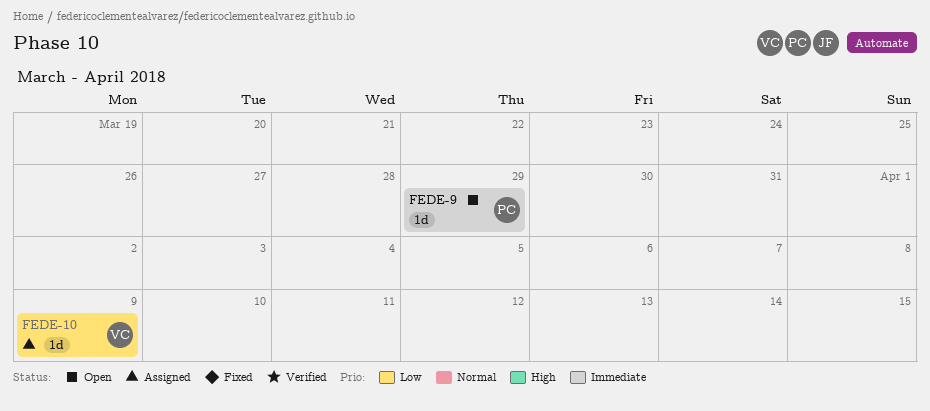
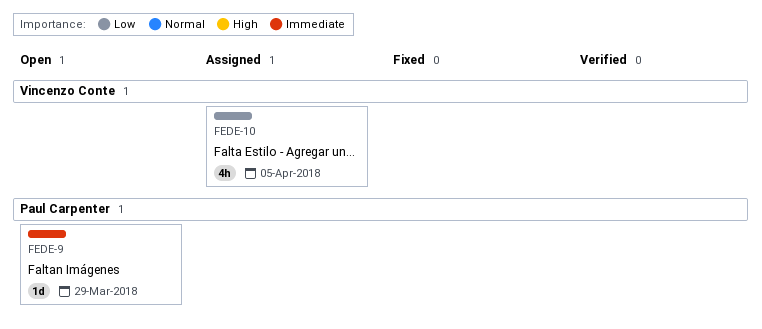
FEDE-10, estimate: 1d -> 4h
FEDE-10, due: Apr 9 -> Apr 5

